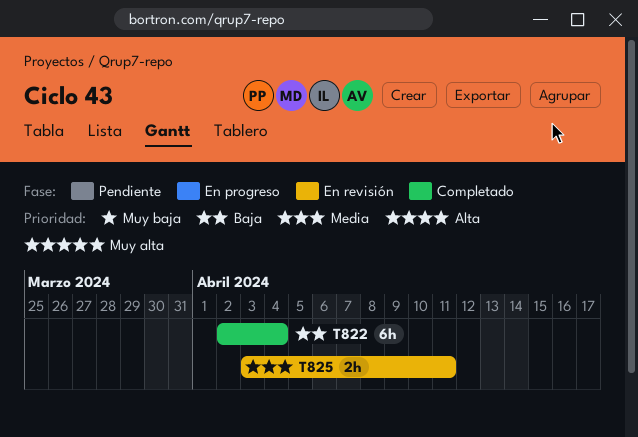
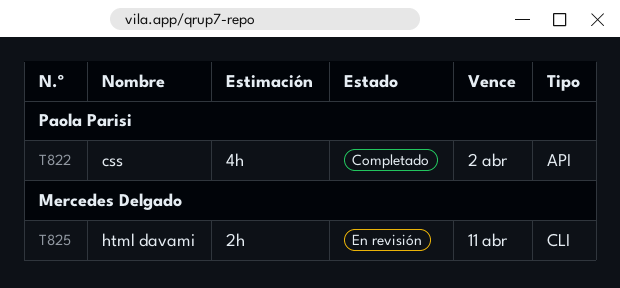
T822, estimate: 6h -> 4h
T822, due: Apr 4 -> Apr 2

